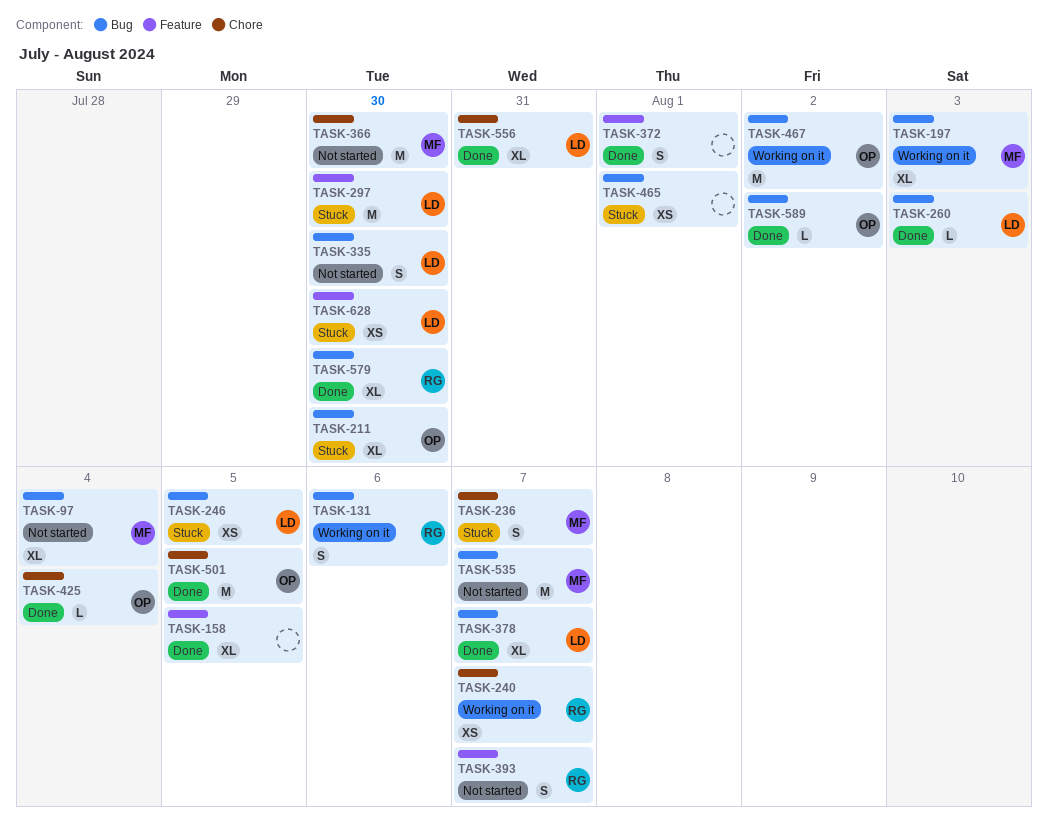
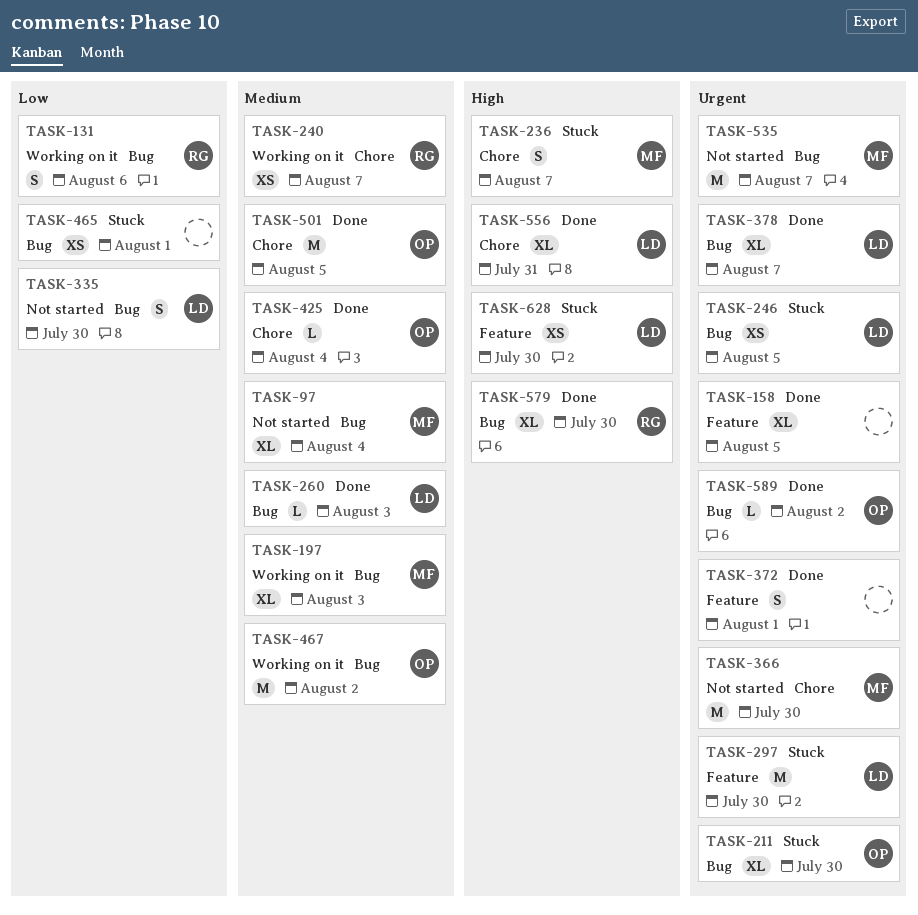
TASK-393: present -> none

